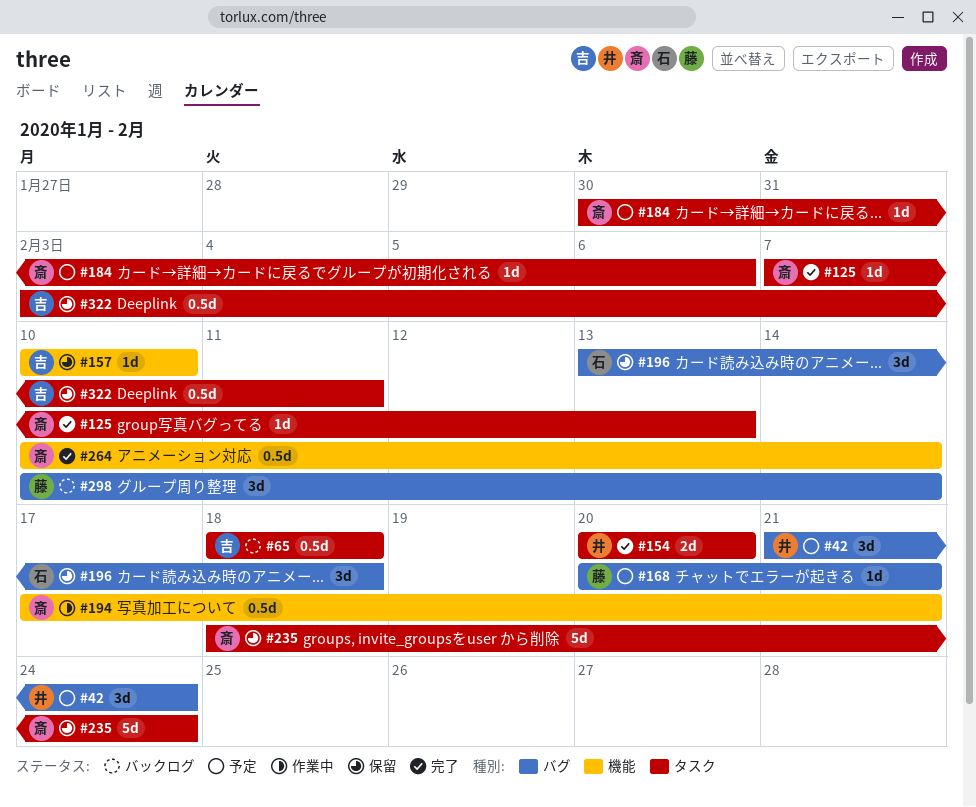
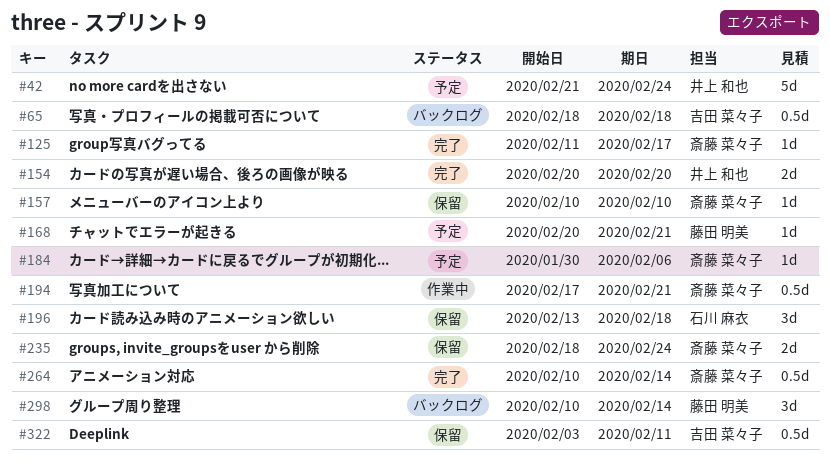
#42, estimate: 3d -> 5d
#125, start: Feb 7 -> Feb 11
#125, due: Feb 13 -> Feb 17
#157, owner: 吉田 菜々子 -> 斎藤 菜々子
#235, estimate: 5d -> 2d

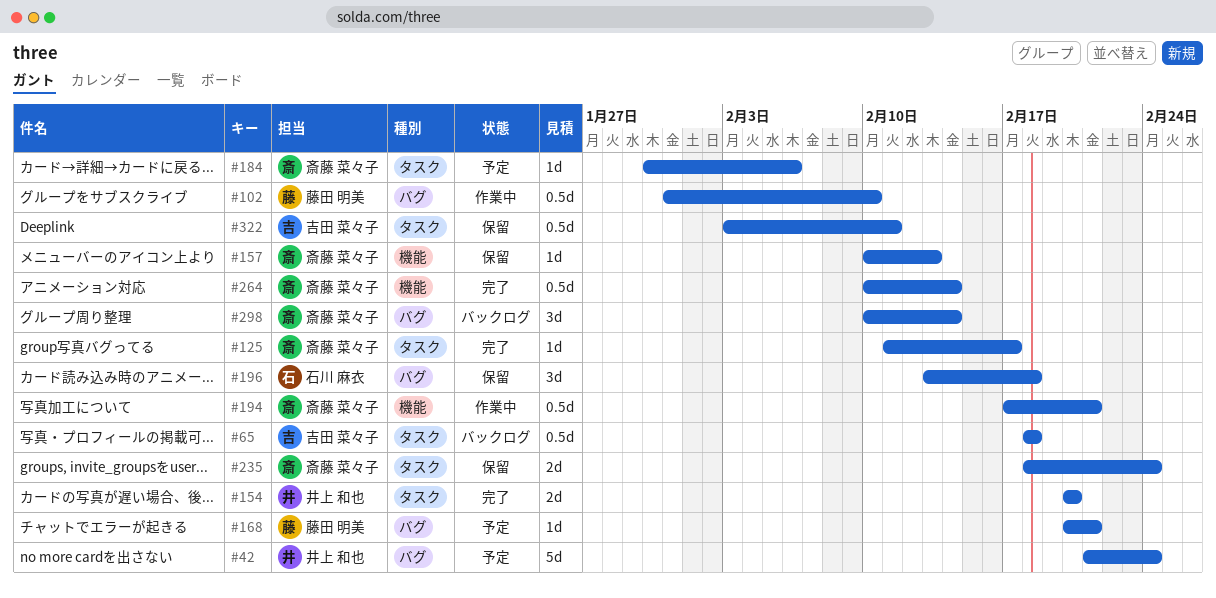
#102: none -> present
#157, due: Feb 10 -> Feb 13
#298, owner: 藤田 明美 -> 斎藤 菜々子

